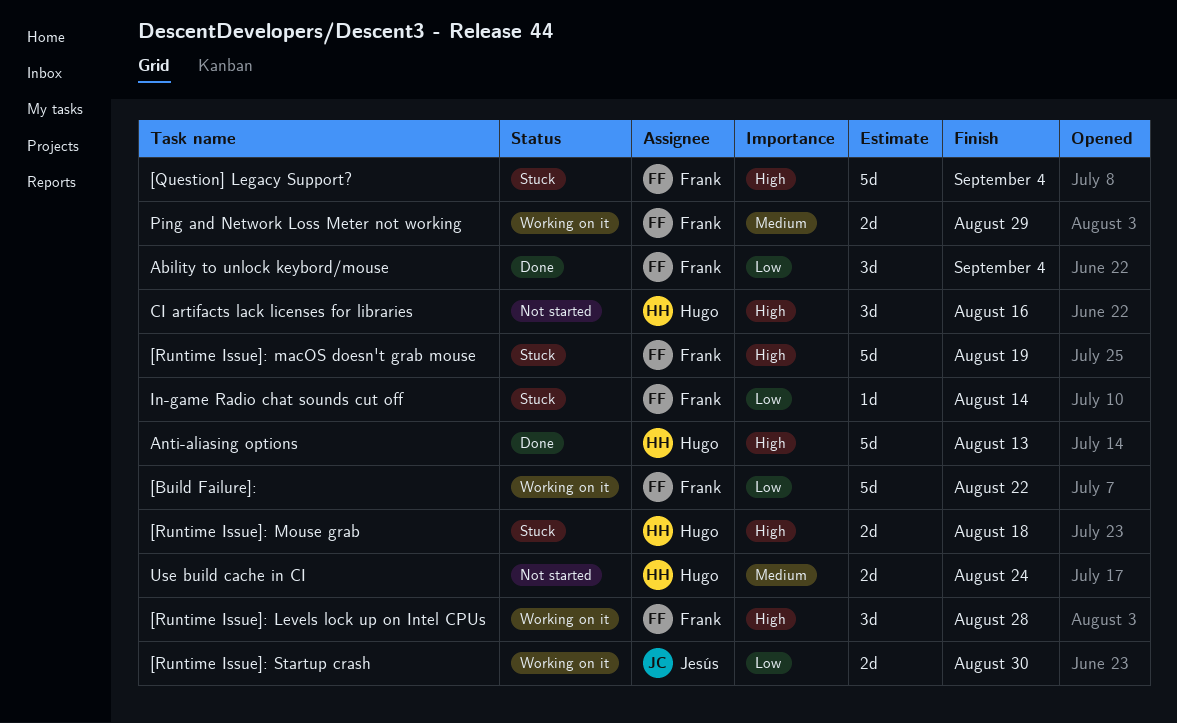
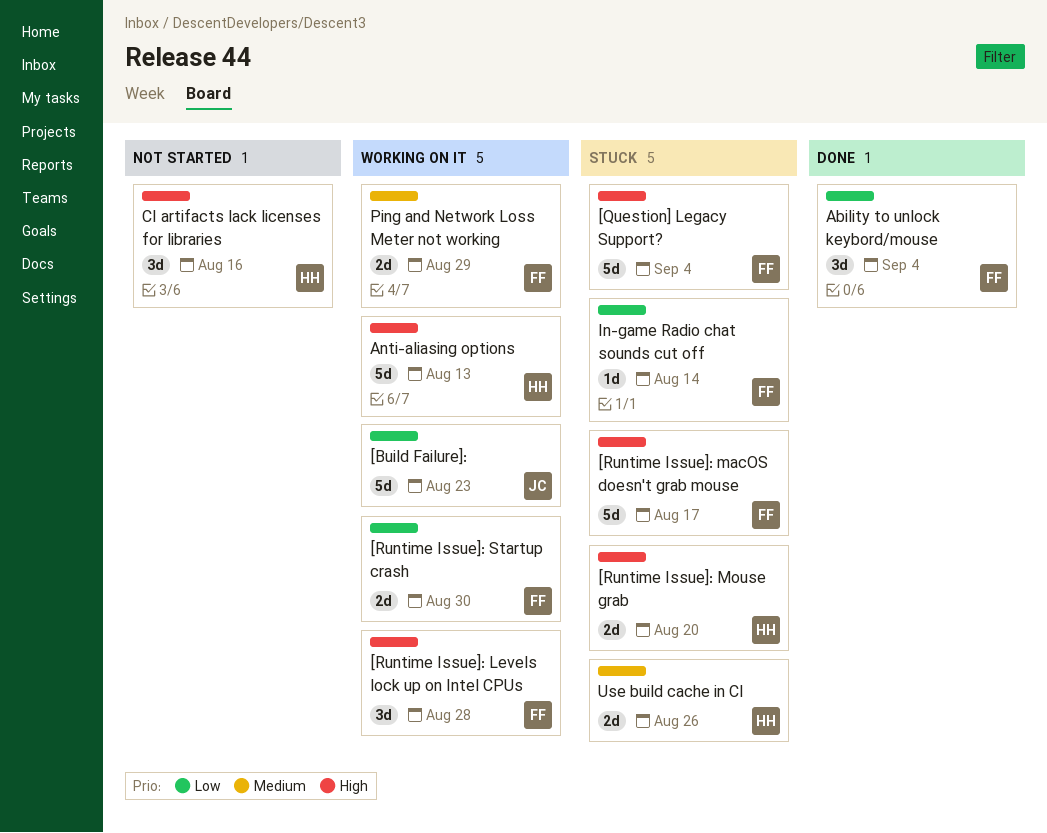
[Build Failure]:, owner: Frank -> Jesús
[Build Failure]:, due: Aug 22 -> Aug 23
[Runtime Issue]: macOS doesn't grab mouse, due: Aug 19 -> Aug 17
[Runtime Issue]: Mouse grab, due: Aug 18 -> Aug 20
[Runtime Issue]: Startup crash, owner: Jesús -> Frank
Anti-aliasing options, status: Done -> Working on it
Use build cache in CI, status: Not started -> Stuck
Use build cache in CI, due: Aug 24 -> Aug 26

